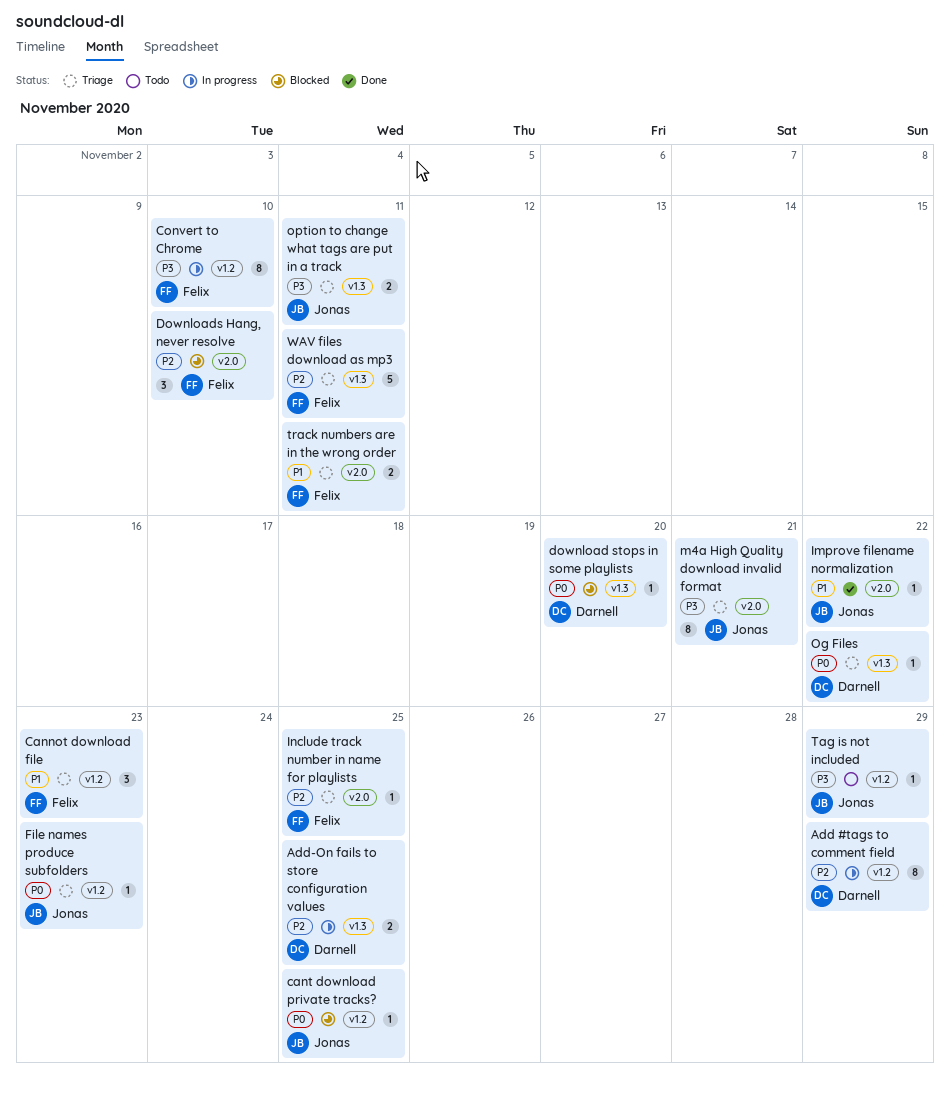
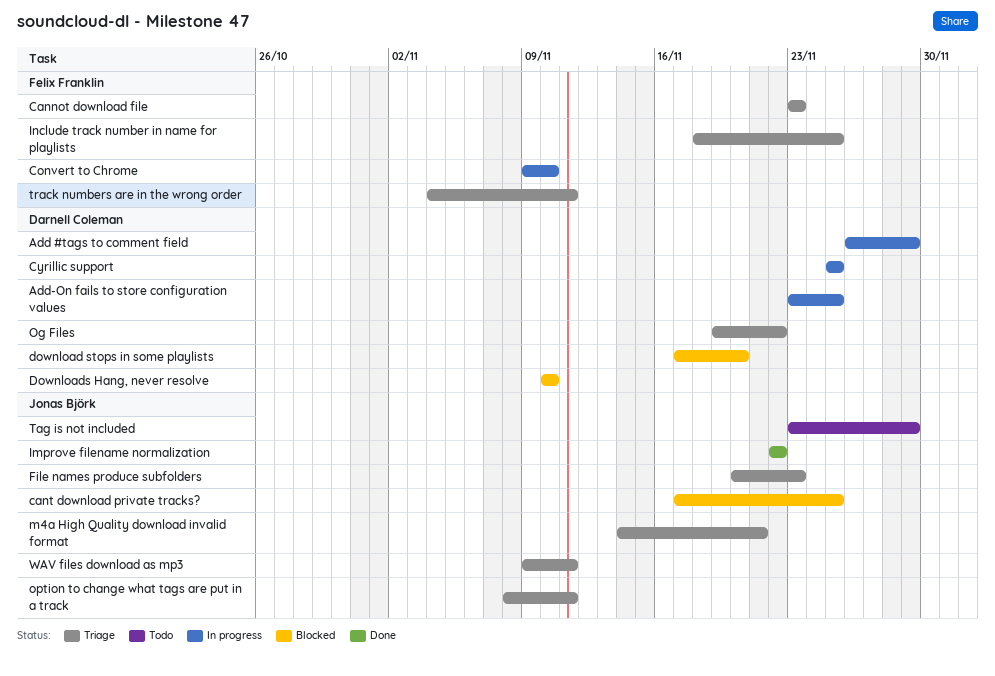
Cyrillic support: none -> present
Downloads Hang, never resolve, owner: Felix Franklin -> Darnell Coleman
WAV files download as mp3, owner: Felix Franklin -> Jonas Björk

